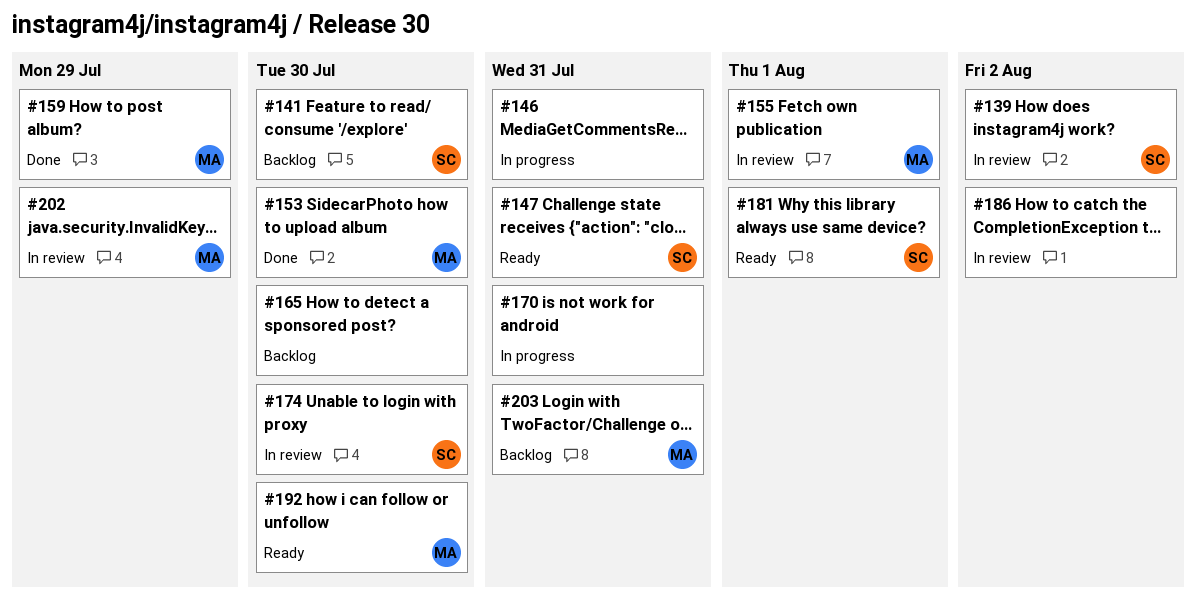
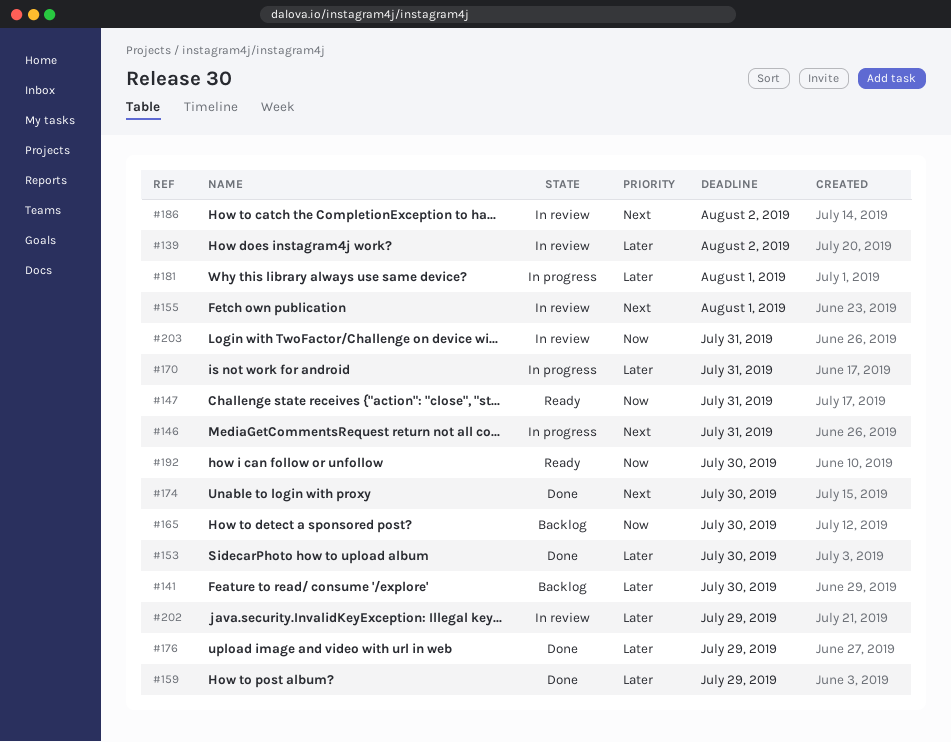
#174, status: In review -> Done
#176: none -> present
#181, status: Ready -> In progress
#203, status: Backlog -> In review

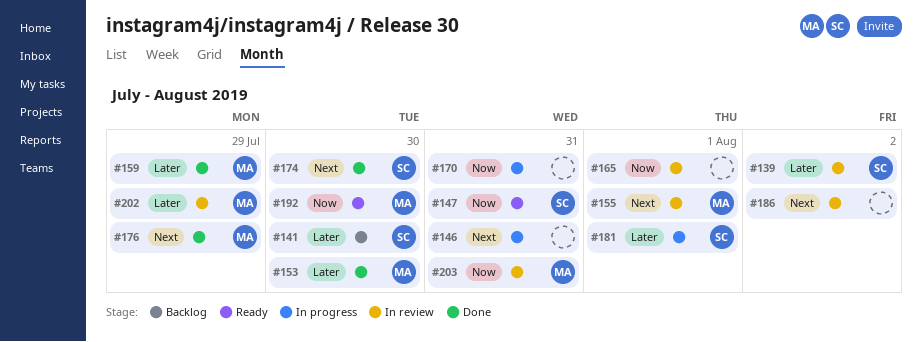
#165, status: Backlog -> In review
#165, due: Jul 30 -> Aug 1
#170, priority: Later -> Now
#176, priority: Later -> Next

